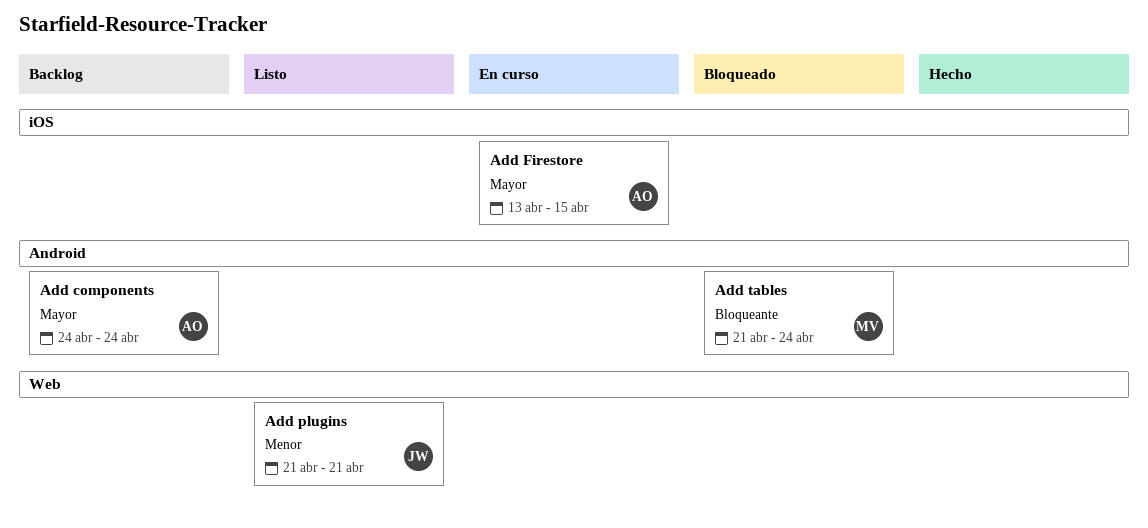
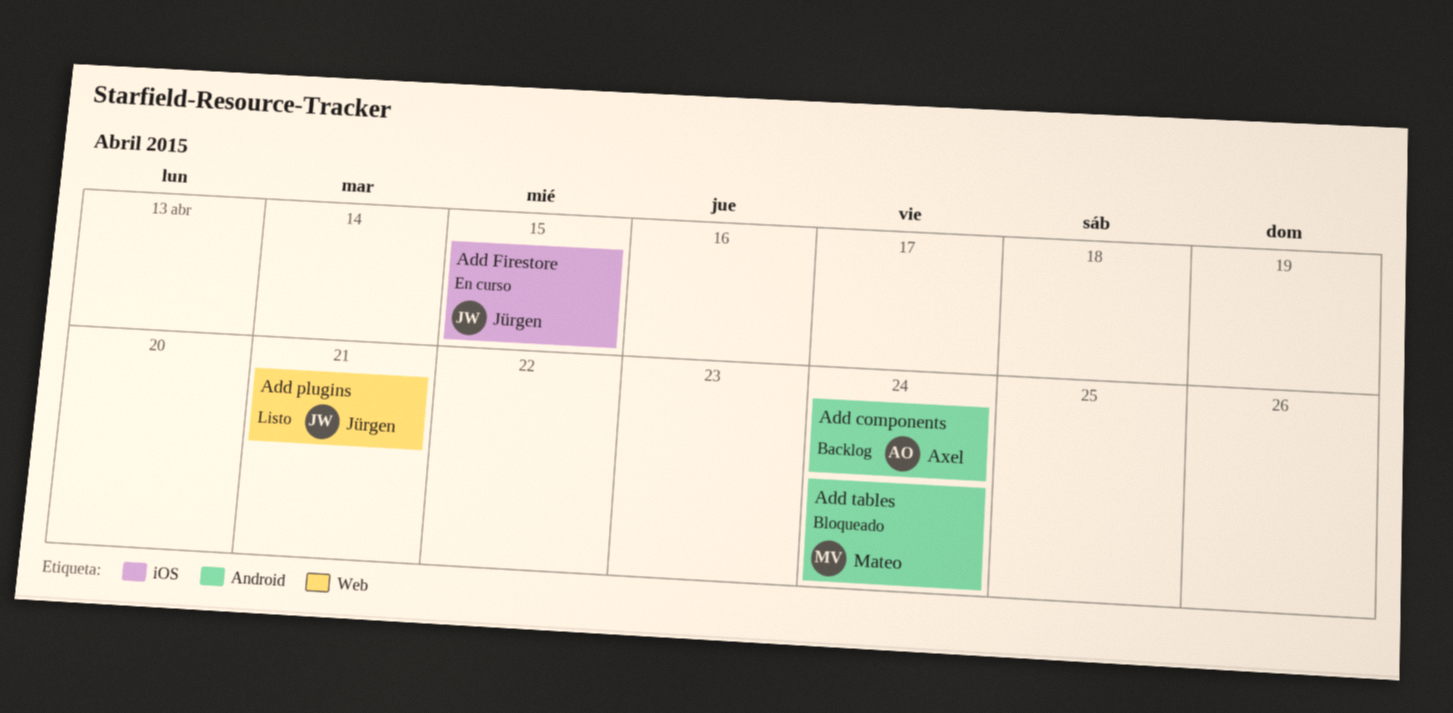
Add Firestore, owner: Axel -> Jürgen

